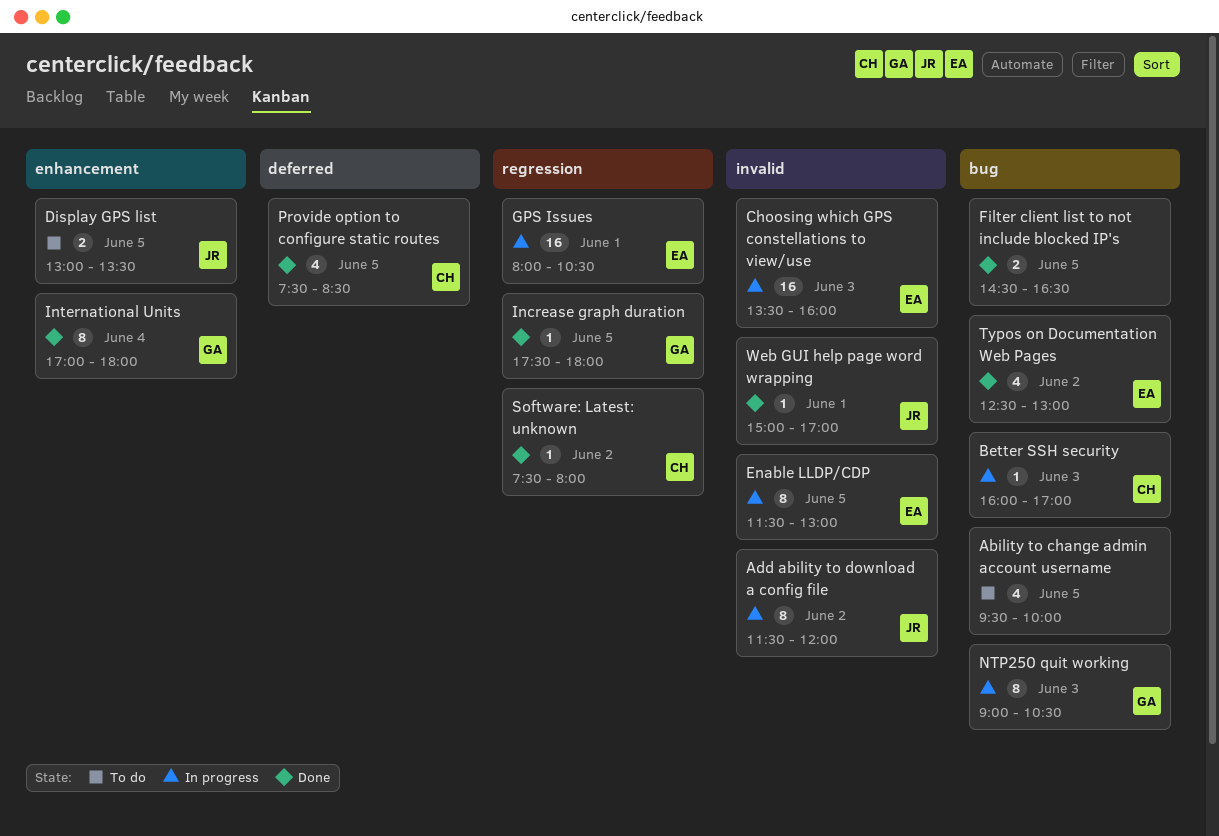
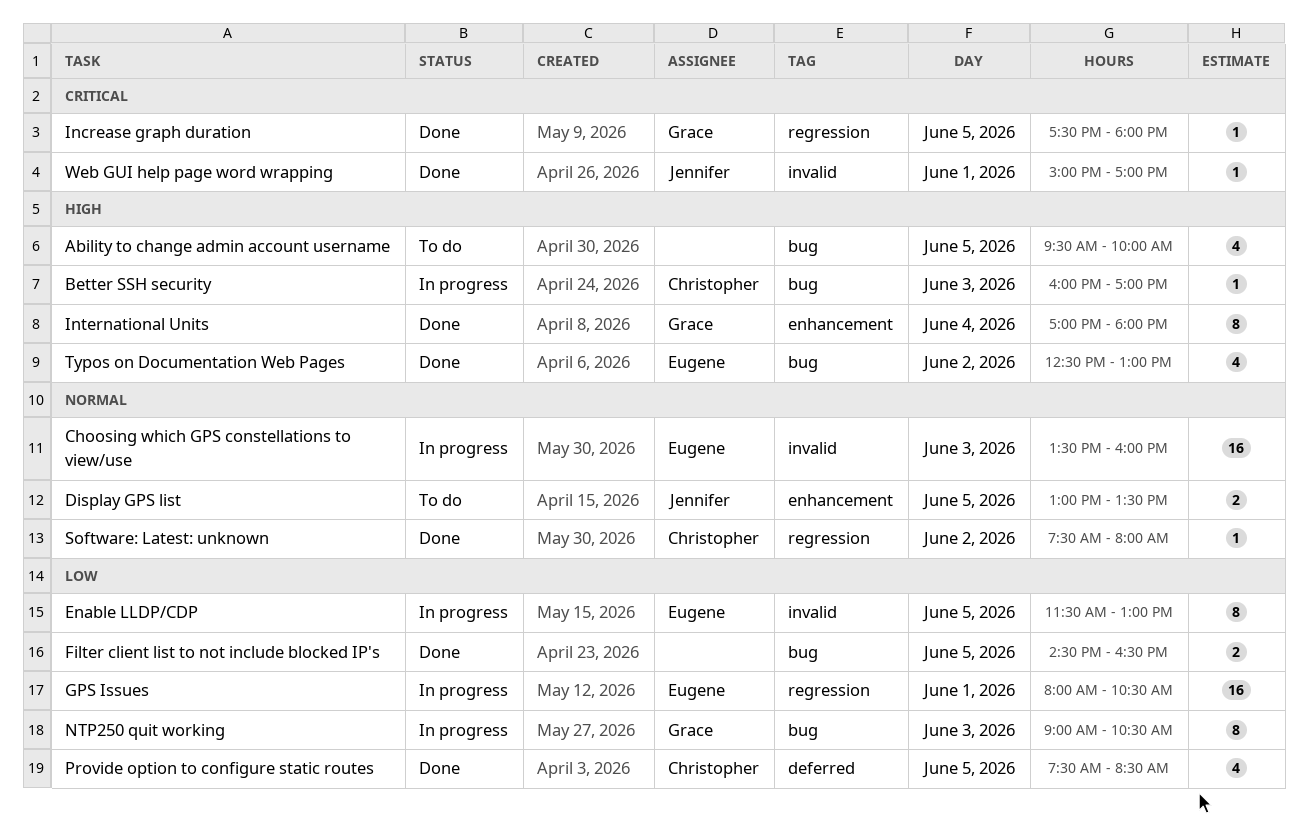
Add ability to download a config file: present -> none

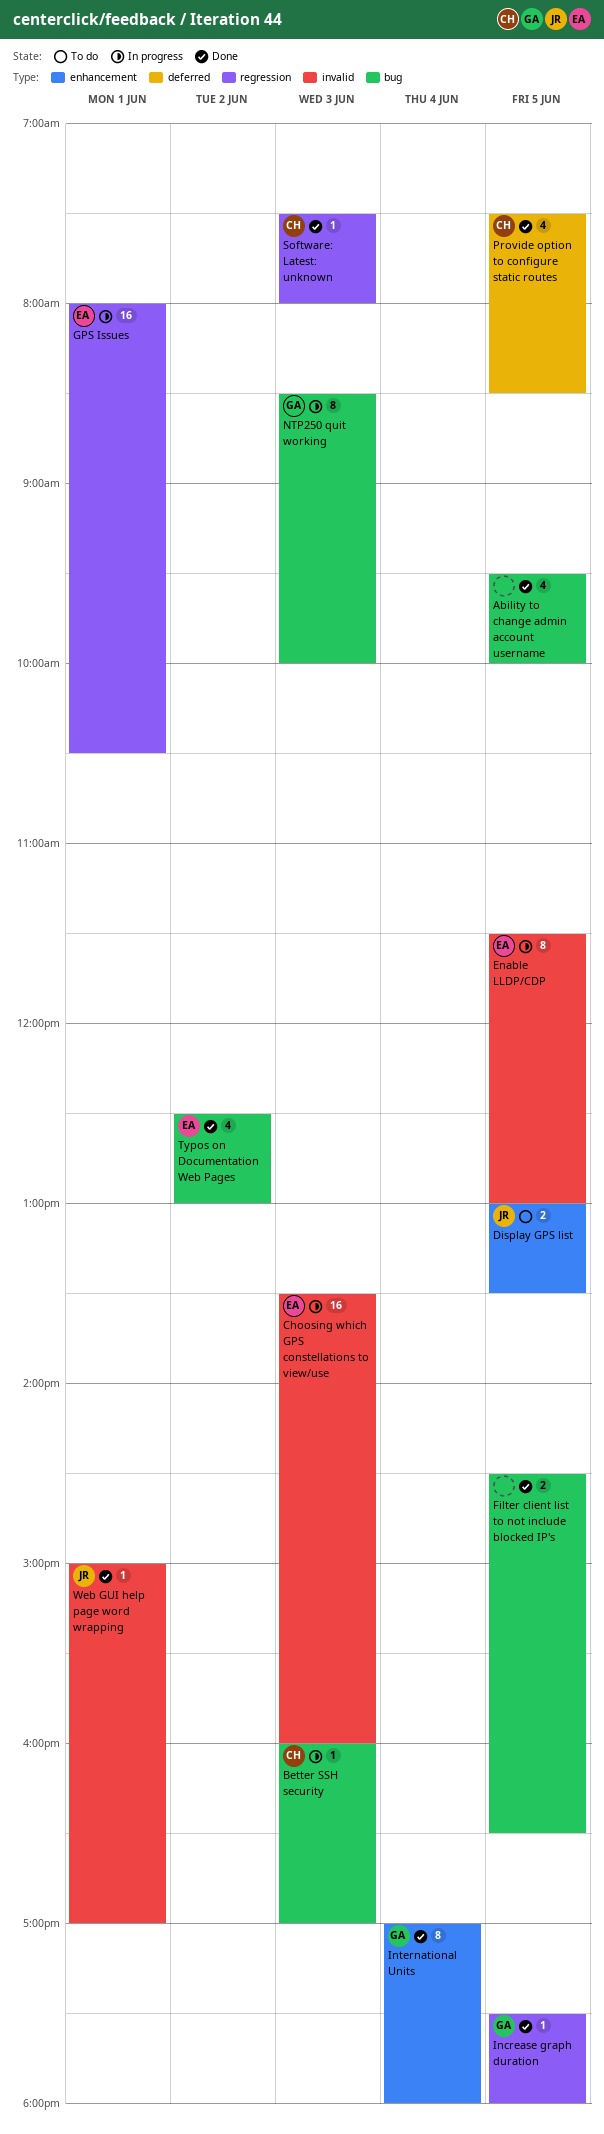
Ability to change admin account username, status: To do -> Done
NTP250 quit working, begins: 09:00 -> 08:30
NTP250 quit working, ends: 10:30 -> 10:00
Software: Latest: unknown, day: Jun 2 -> Jun 3

